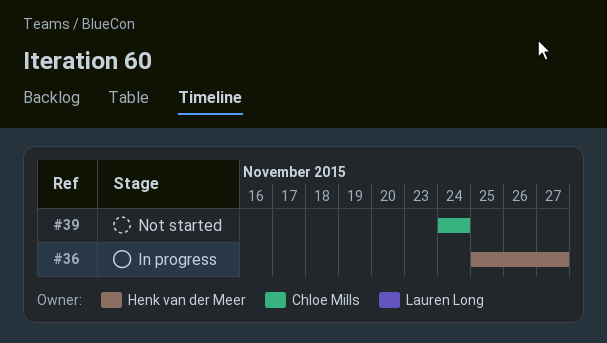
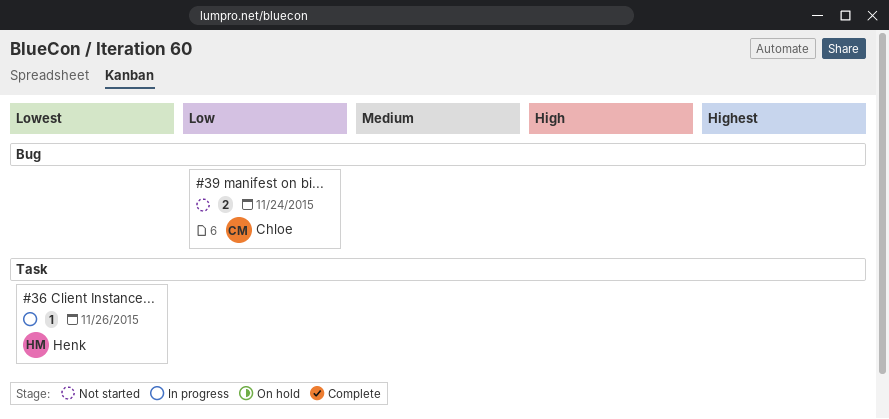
#36, due: Nov 27 -> Nov 26

